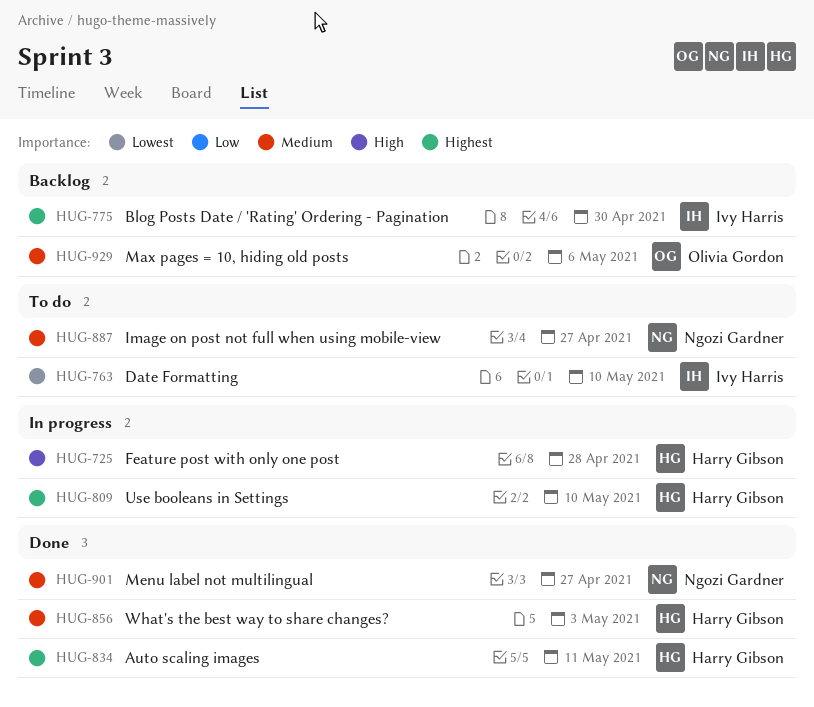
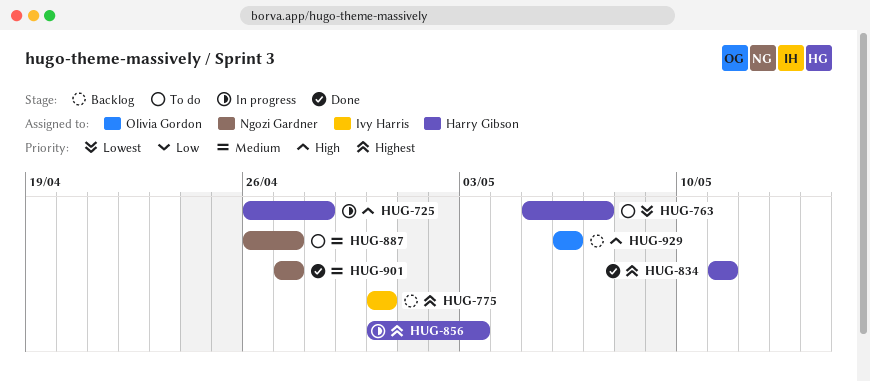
HUG-763, owner: Ivy Harris -> Harry Gibson
HUG-763, due: May 10 -> May 7
HUG-809: present -> none
HUG-856, status: Done -> In progress
HUG-856, priority: Medium -> Highest
HUG-929, priority: Medium -> High

